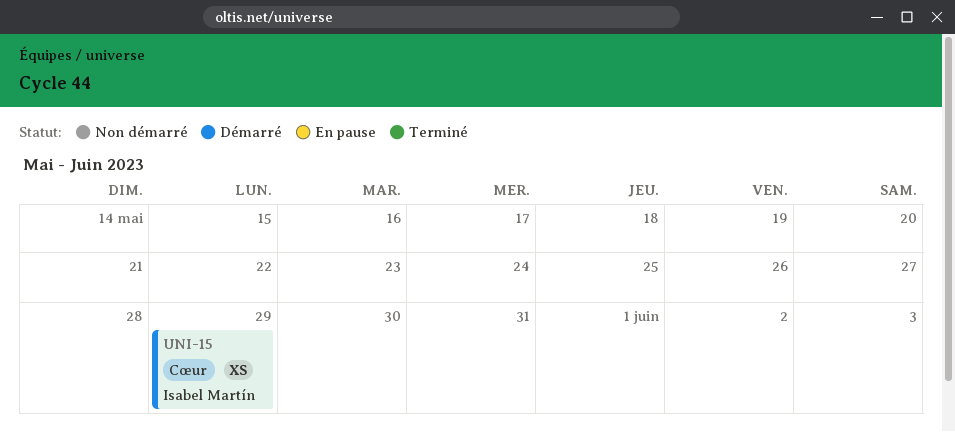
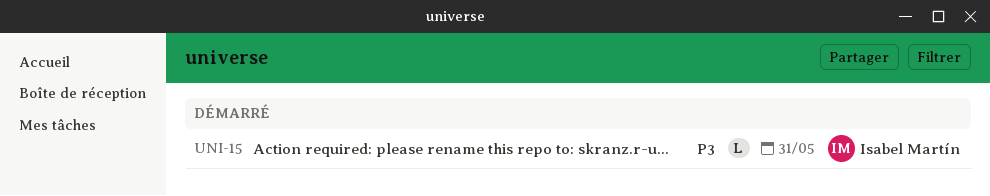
UNI-15, estimate: XS -> L
UNI-15, due: May 29 -> May 31

